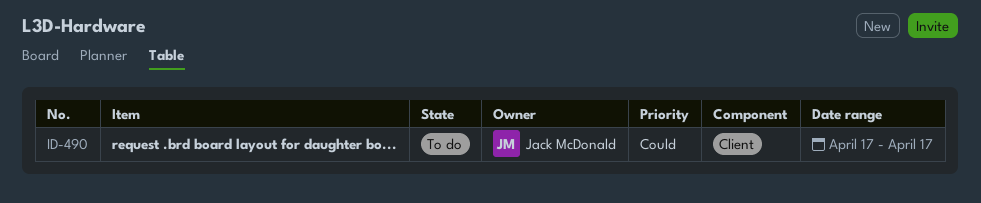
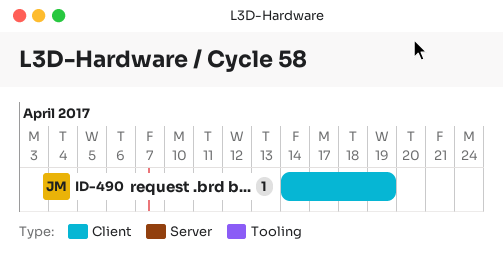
ID-490, start: Apr 17 -> Apr 14
ID-490, due: Apr 17 -> Apr 19

